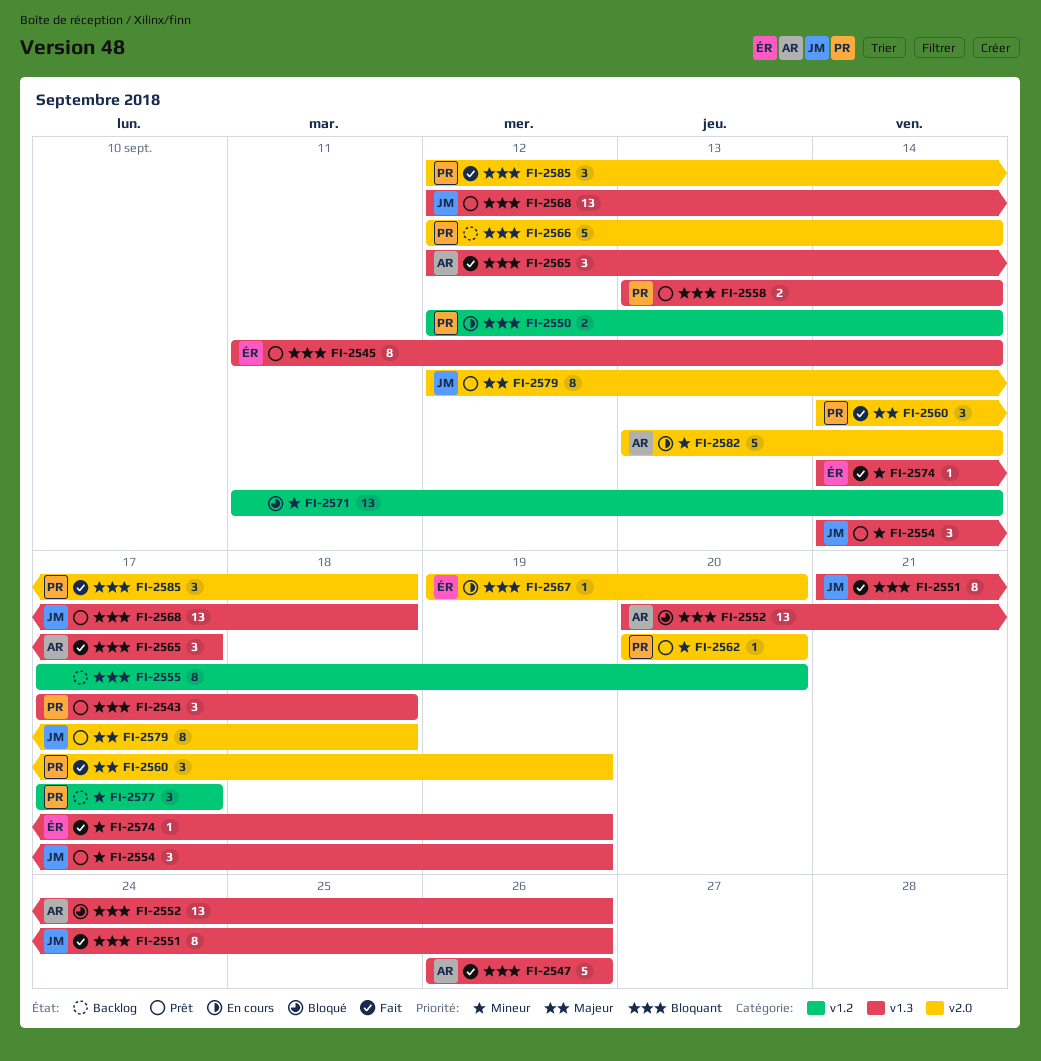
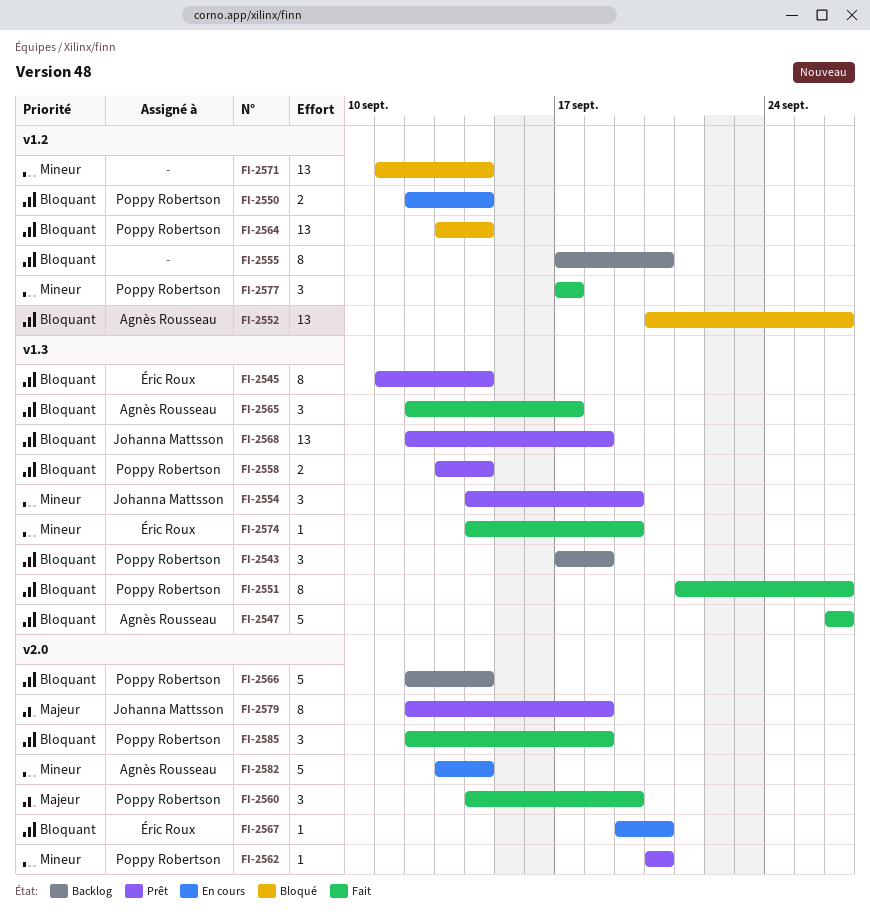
FI-2543, status: Prêt -> Backlog
FI-2551, owner: Johanna Mattsson -> Poppy Robertson
FI-2552, label: v1.3 -> v1.2
FI-2564: none -> present
FI-2577, status: Backlog -> Fait

